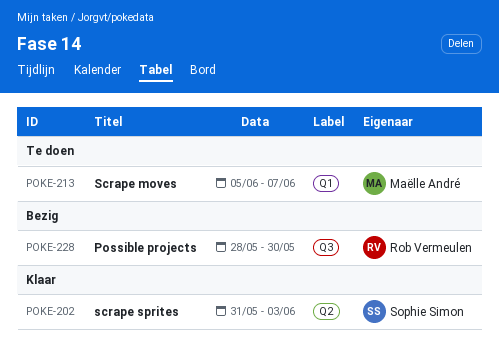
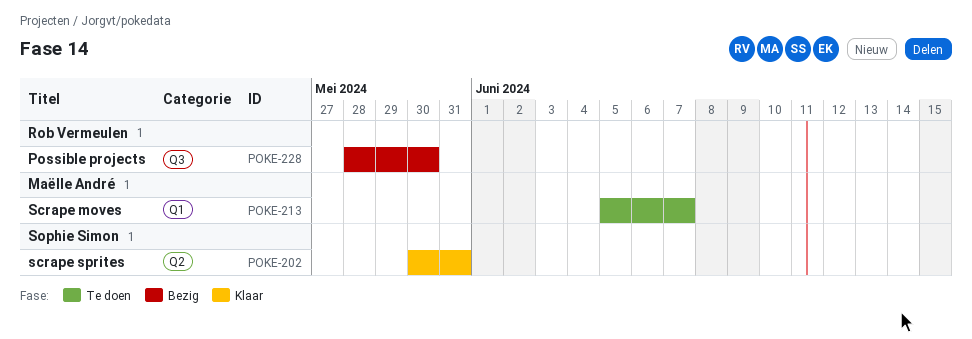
POKE-202, start: May 31 -> May 30
POKE-202, due: Jun 3 -> May 31

